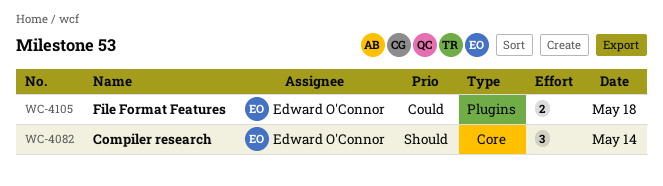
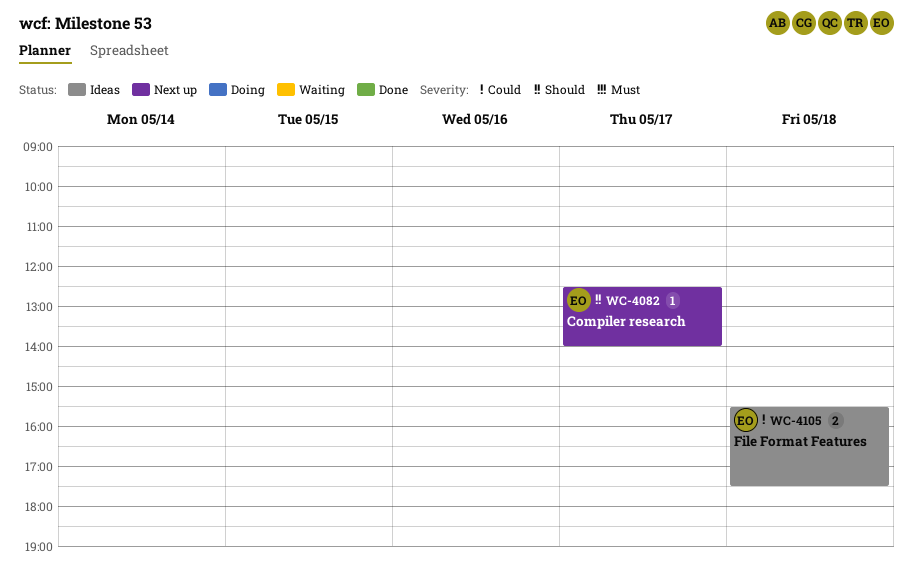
WC-4082, estimate: 3 -> 1
WC-4082, day: May 14 -> May 17

